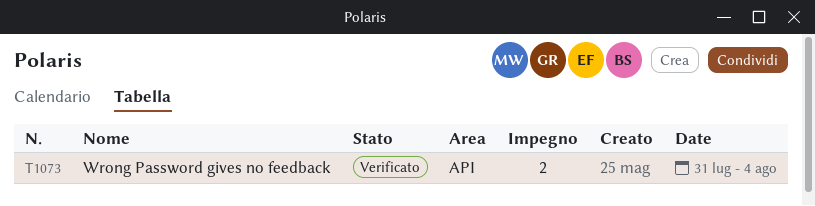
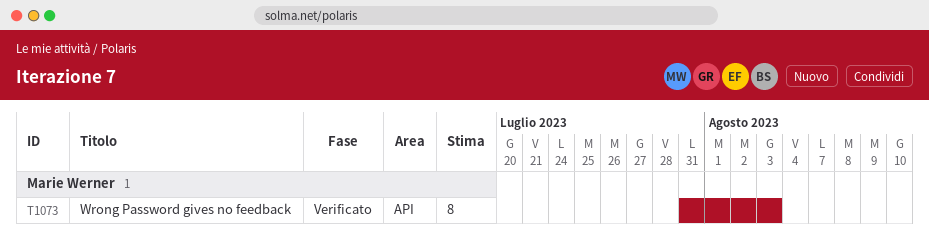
T1073, estimate: 2 -> 8
T1073, due: Aug 4 -> Aug 3

